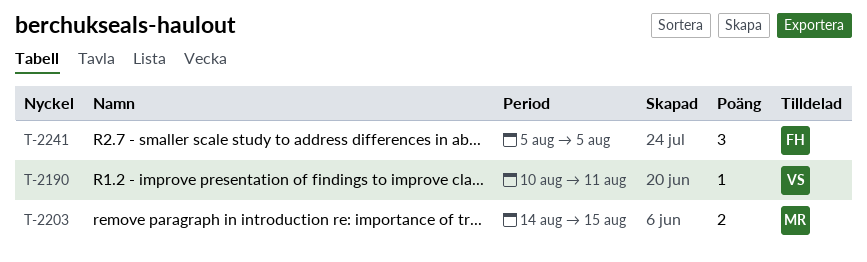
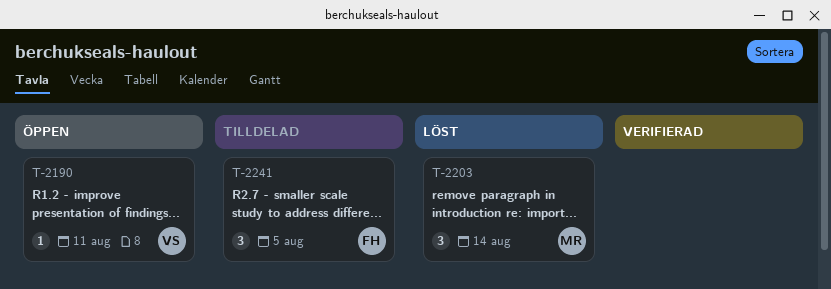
T-2203, estimate: 2 -> 3
T-2203, due: Aug 15 -> Aug 14

